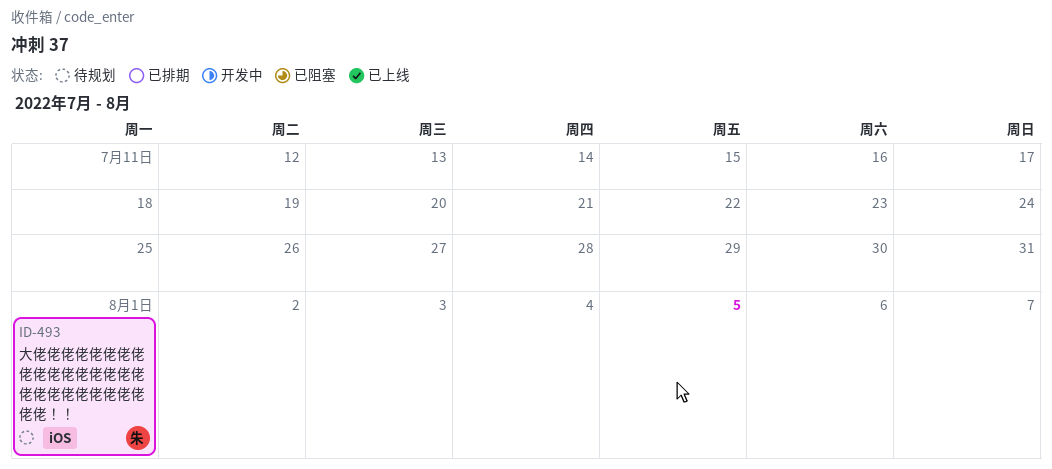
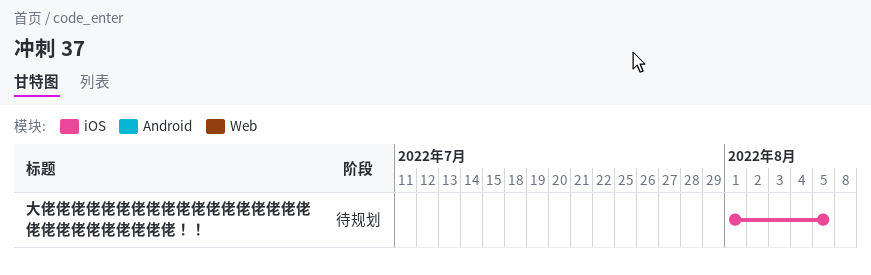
大佬佬佬佬佬佬佬佬佬佬佬佬佬佬佬佬佬佬佬佬佬佬佬佬佬佬佬佬！！, due: Aug 1 -> Aug 5

